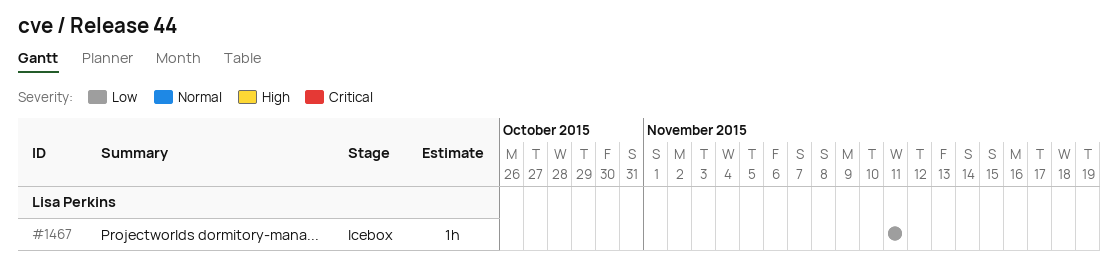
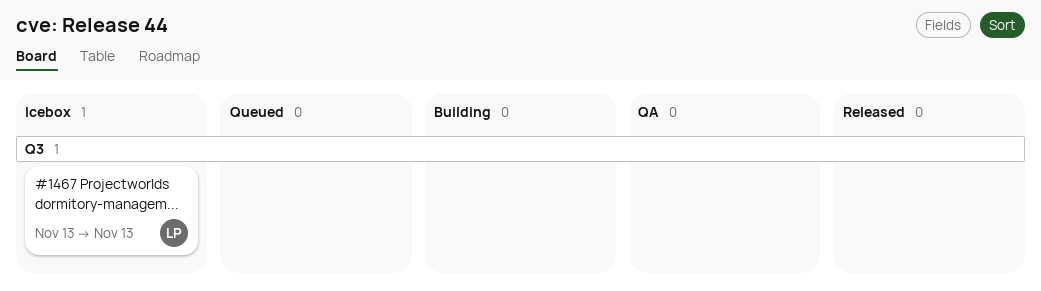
#1467, start: Nov 11 -> Nov 13
#1467, due: Nov 11 -> Nov 13

